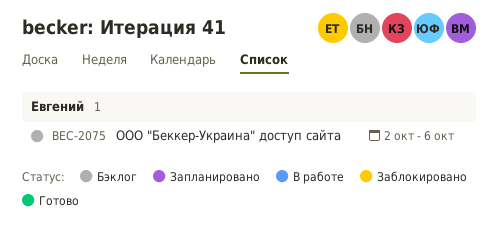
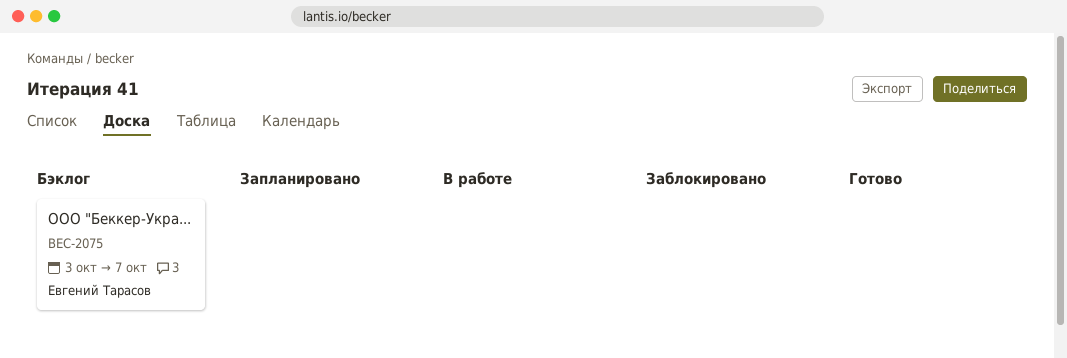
BEC-2075, start: Oct 2 -> Oct 3
BEC-2075, due: Oct 6 -> Oct 7

